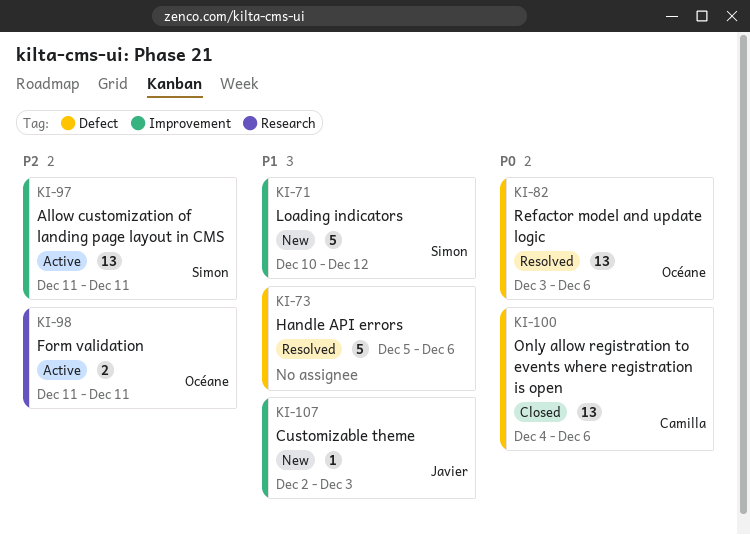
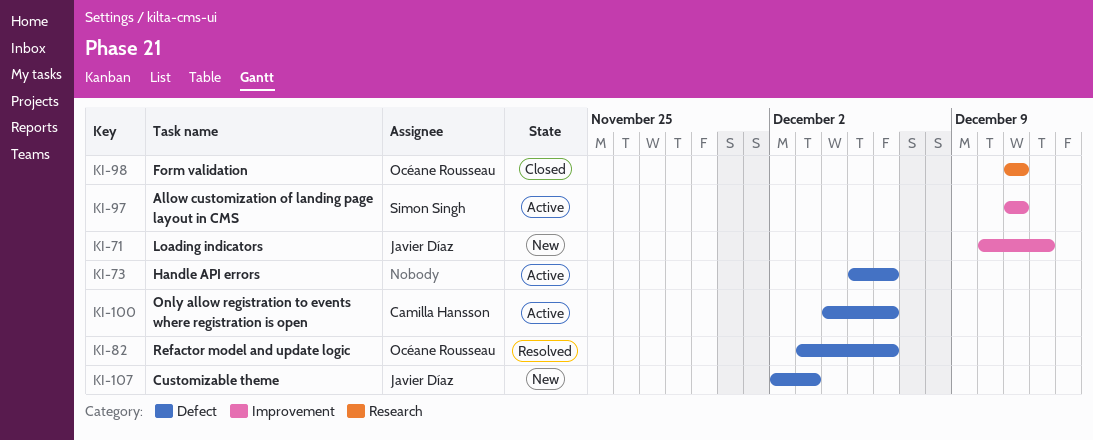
KI-71, owner: Simon Singh -> Javier Díaz
KI-73, status: Resolved -> Active
KI-98, status: Active -> Closed
KI-100, status: Closed -> Active
KI-107, label: Improvement -> Defect

